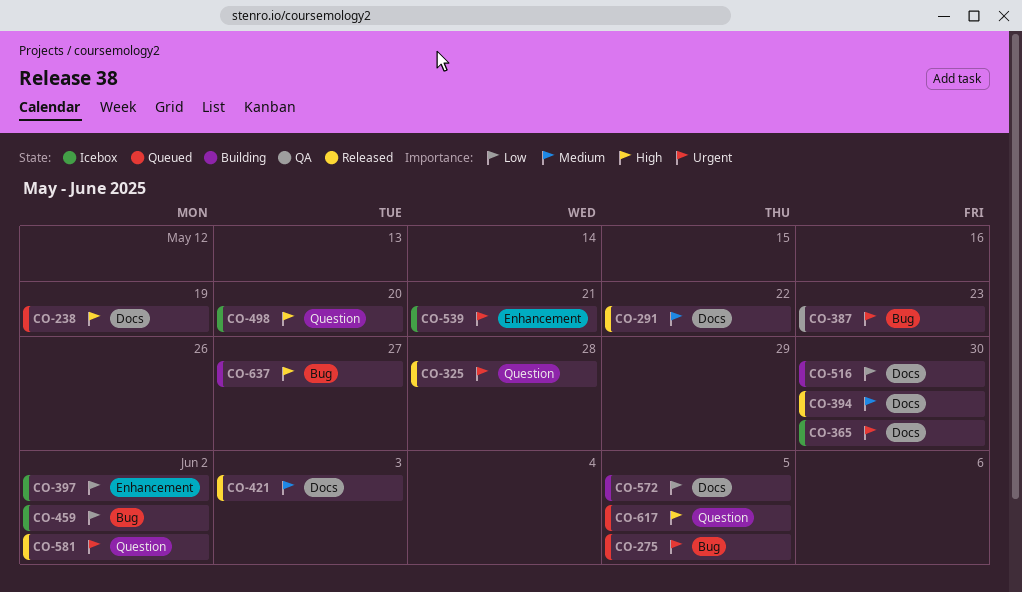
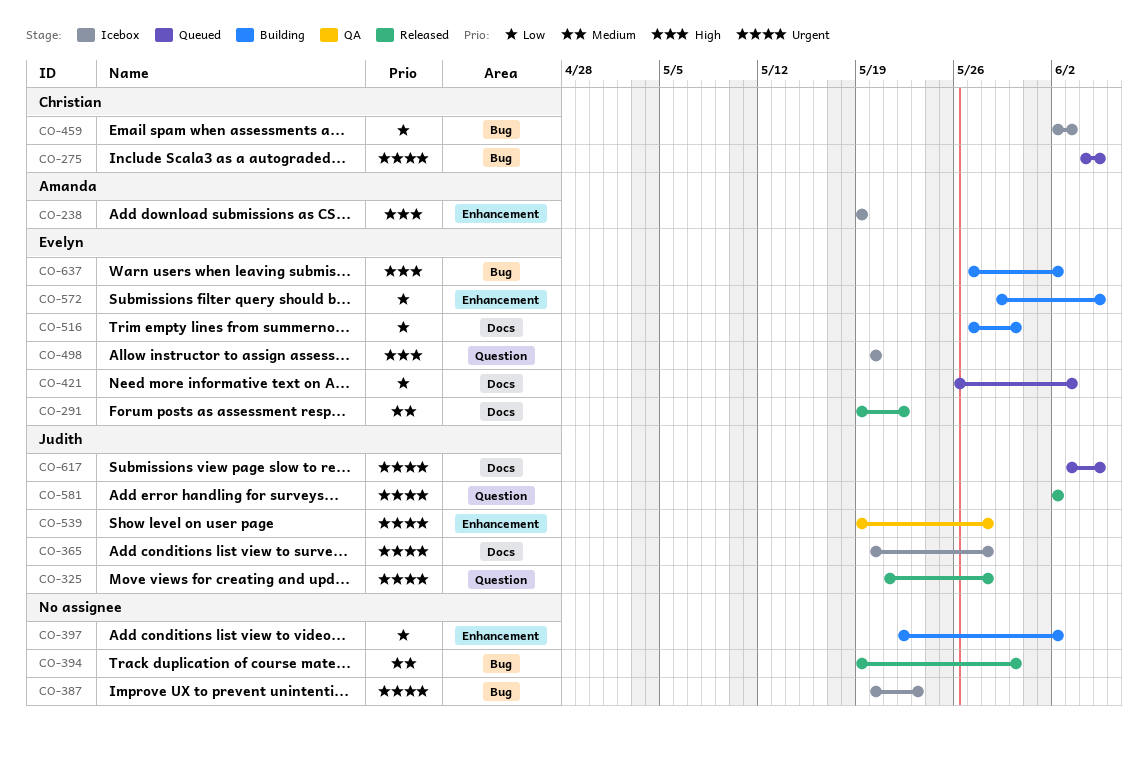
CO-238, status: Queued -> Icebox
CO-238, label: Docs -> Enhancement
CO-365, due: May 30 -> May 28
CO-387, status: QA -> Icebox
CO-394, label: Docs -> Bug
CO-397, status: Icebox -> Building
CO-421, status: Released -> Queued
CO-421, priority: Medium -> Low
CO-459, due: Jun 2 -> Jun 3
CO-539, status: Icebox -> QA
CO-539, due: May 21 -> May 28
CO-572, label: Docs -> Enhancement
CO-617, priority: High -> Urgent
CO-617, label: Question -> Docs
CO-637, due: May 27 -> Jun 2

